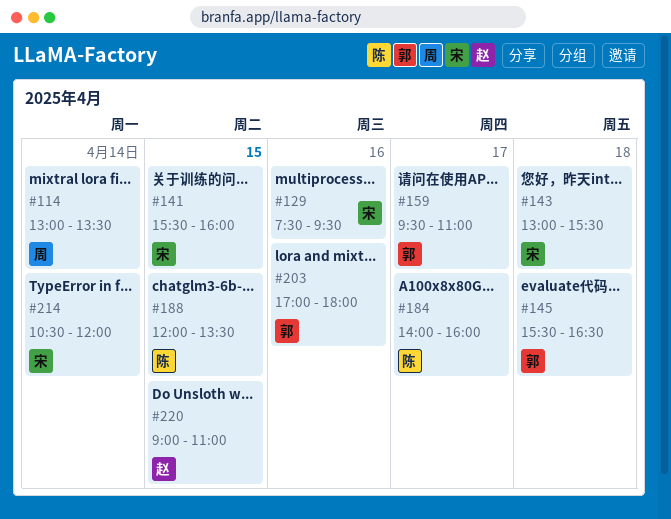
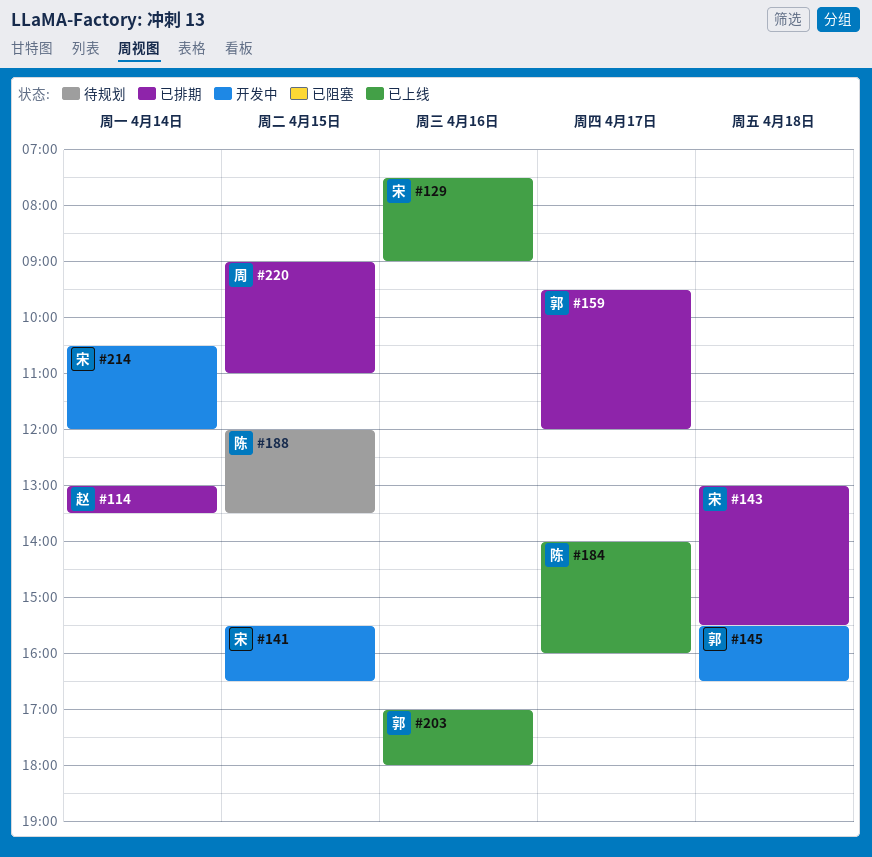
#114, owner: 周 -> 赵
#129, ends: 09:30 -> 09:00
#141, ends: 16:00 -> 16:30
#159, ends: 11:00 -> 12:00
#220, owner: 赵 -> 周

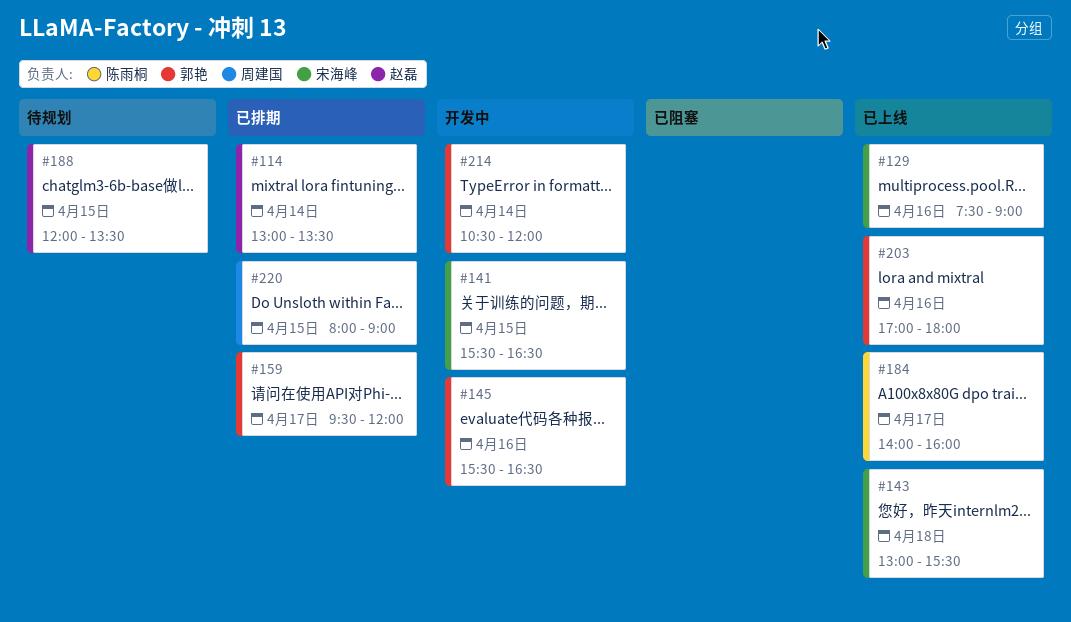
#143, status: 已排期 -> 已上线
#145, day: Apr 18 -> Apr 16
#188, owner: 陈雨桐 -> 赵磊
#214, owner: 宋海峰 -> 郭艳
#220, begins: 09:00 -> 08:00
#220, ends: 11:00 -> 09:00

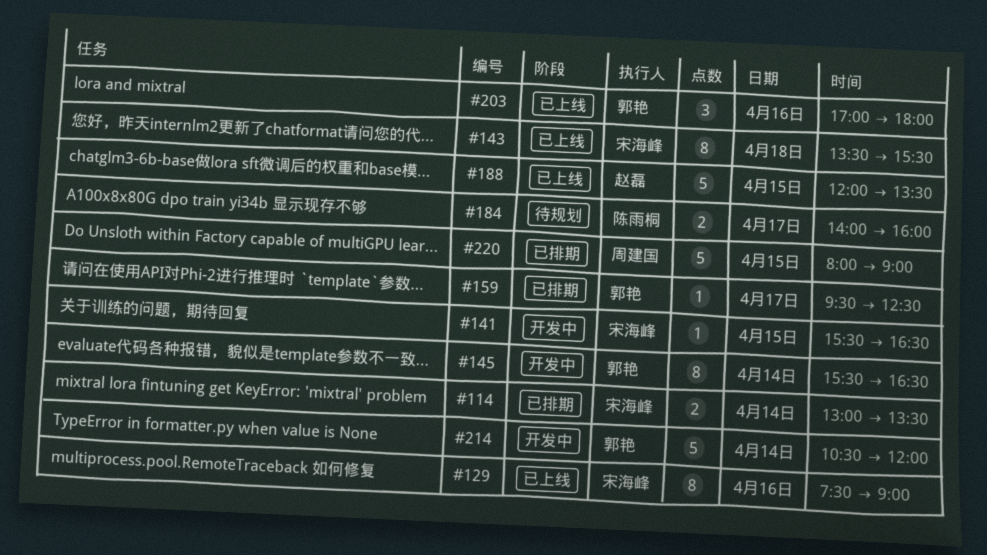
#114, owner: 赵磊 -> 宋海峰
#143, begins: 13:00 -> 13:30
#145, day: Apr 16 -> Apr 14
#159, ends: 12:00 -> 12:30
#184, status: 已上线 -> 待规划
#188, status: 待规划 -> 已上线

